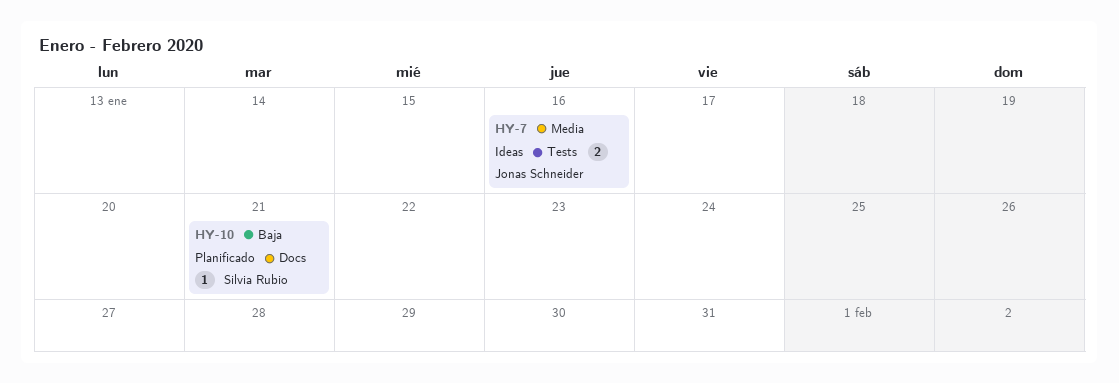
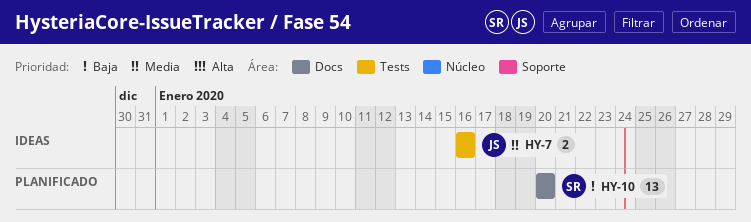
HY-10, estimate: 1 -> 13
HY-10, due: Jan 21 -> Jan 20

